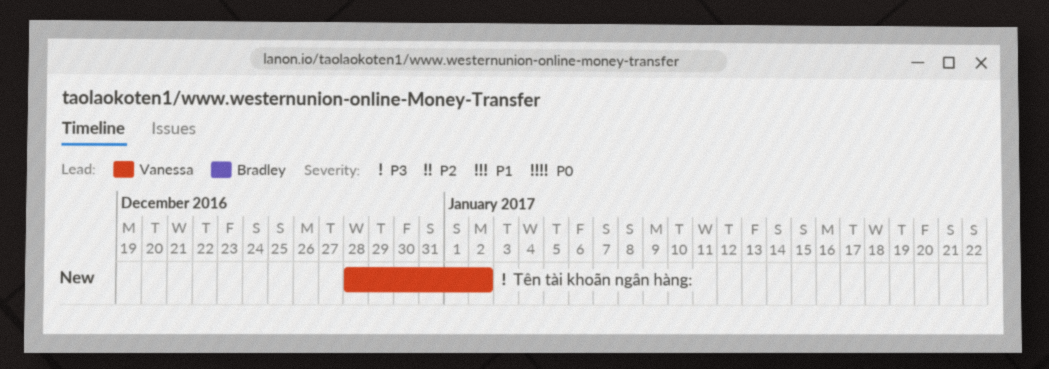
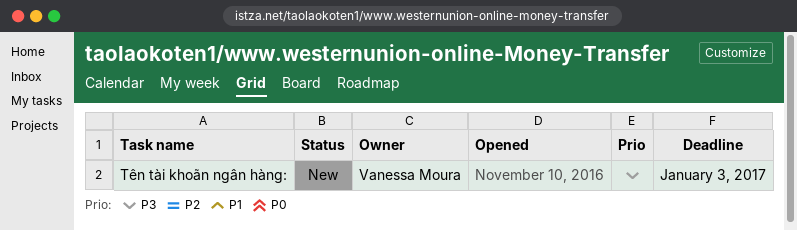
Tên tài khoãn ngân hàng:, due: Jan 2 -> Jan 3

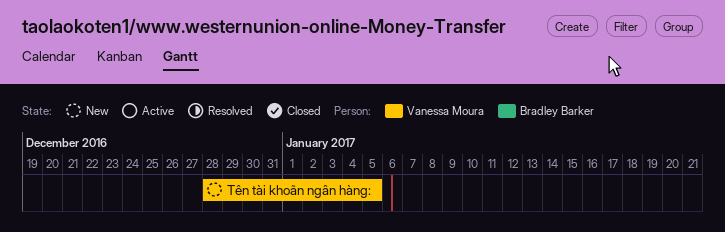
Tên tài khoãn ngân hàng:, due: Jan 3 -> Jan 5

